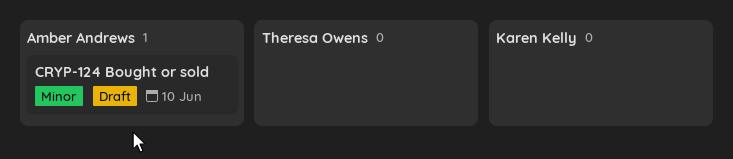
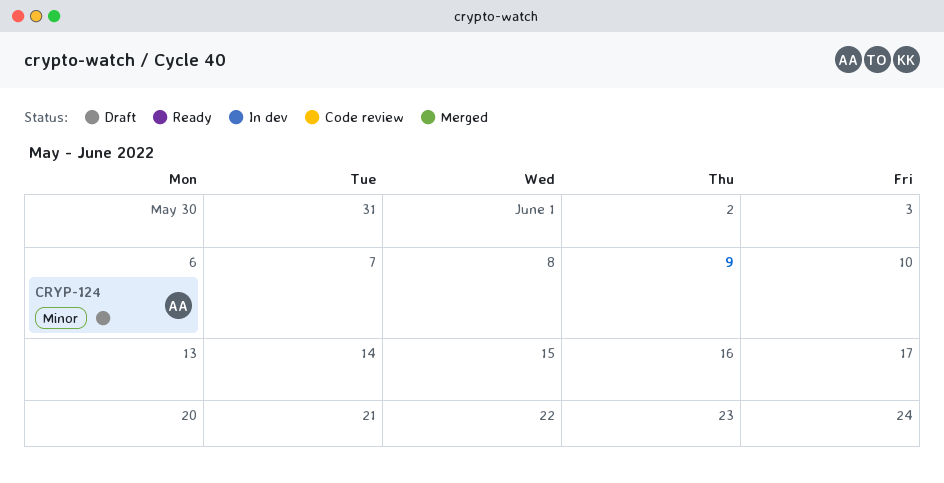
CRYP-124, due: Jun 10 -> Jun 6

